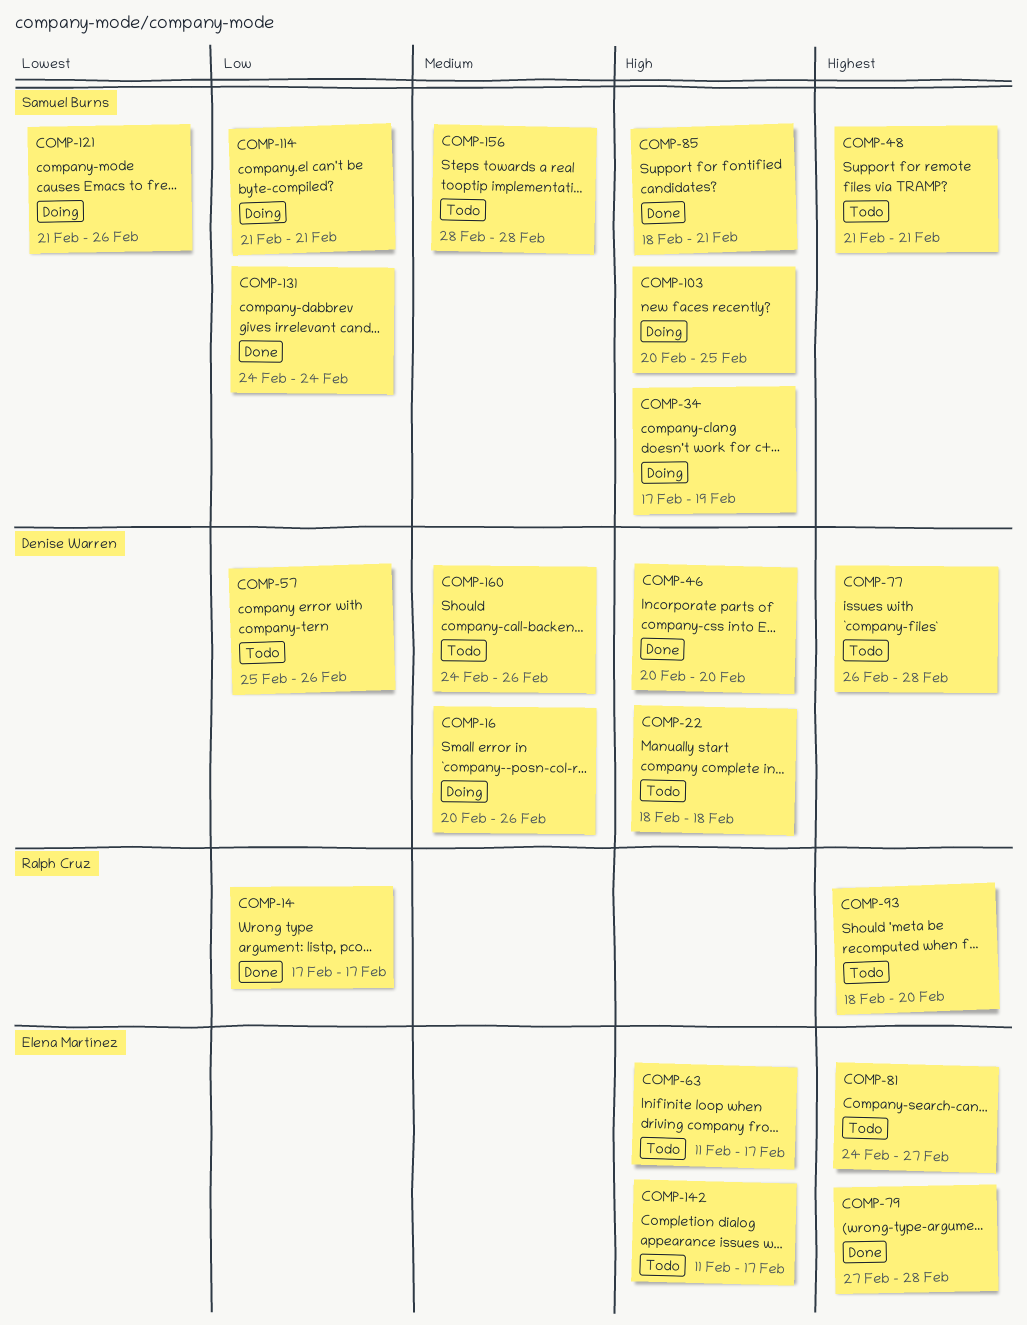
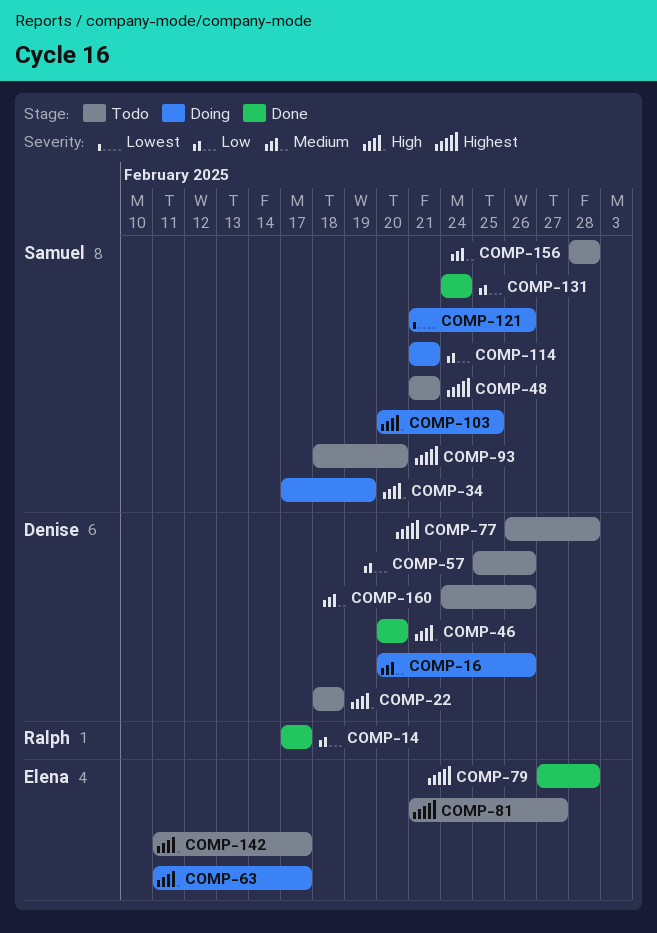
COMP-63, status: Todo -> Doing
COMP-81, start: Feb 24 -> Feb 21
COMP-85: present -> none
COMP-93, owner: Ralph Cruz -> Samuel Burns

